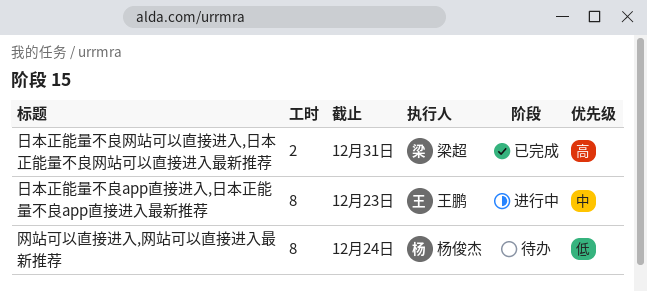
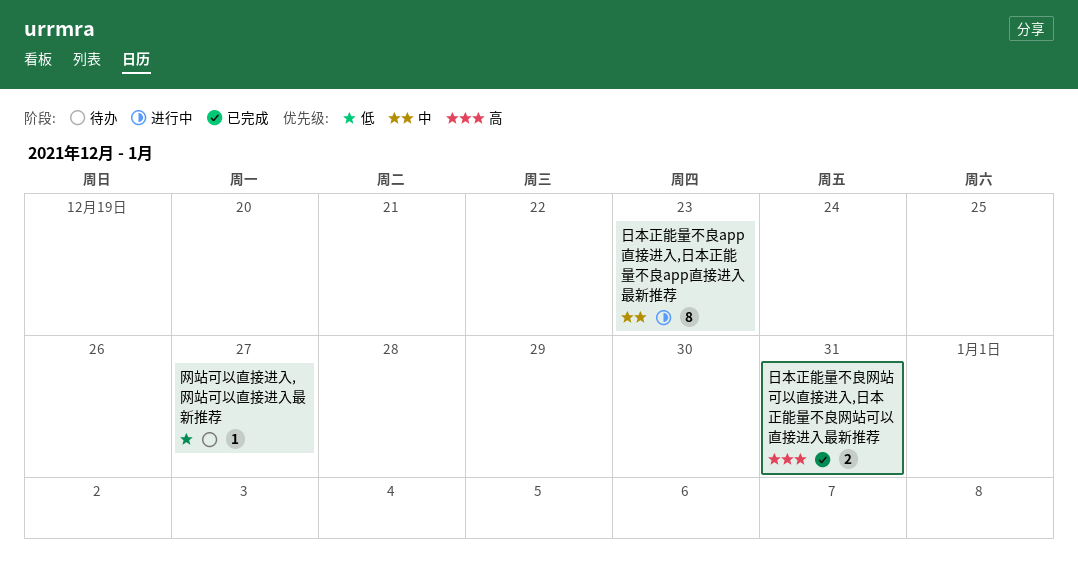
网站可以直接进入,网站可以直接进入最新推荐, estimate: 8 -> 1
网站可以直接进入,网站可以直接进入最新推荐, due: Dec 24 -> Dec 27

